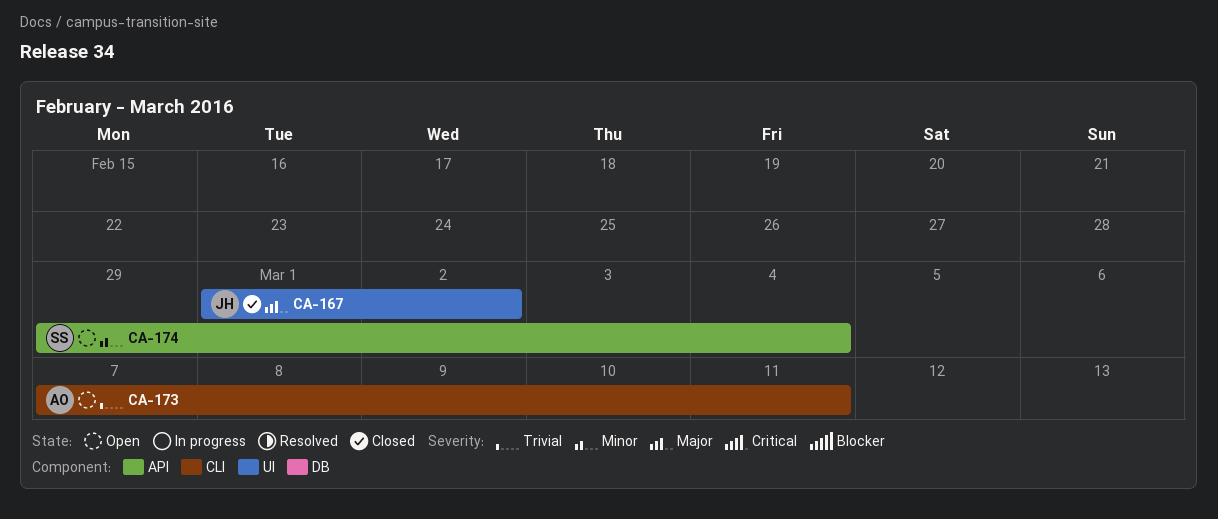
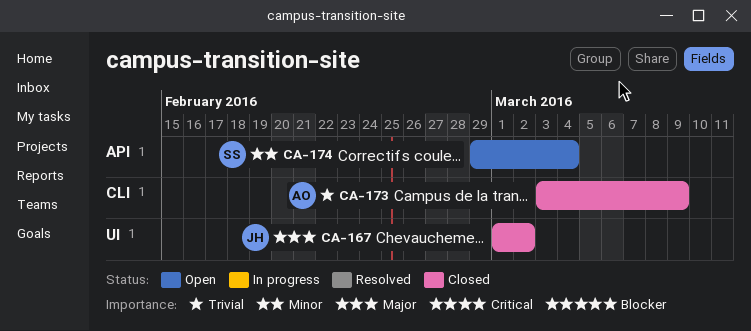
CA-173, status: Open -> Closed
CA-173, start: Mar 7 -> Mar 3
CA-173, due: Mar 11 -> Mar 9

